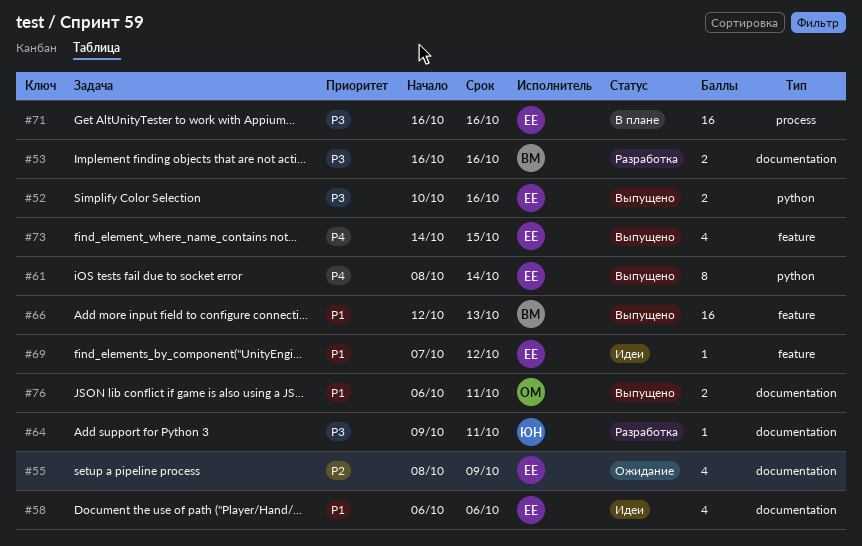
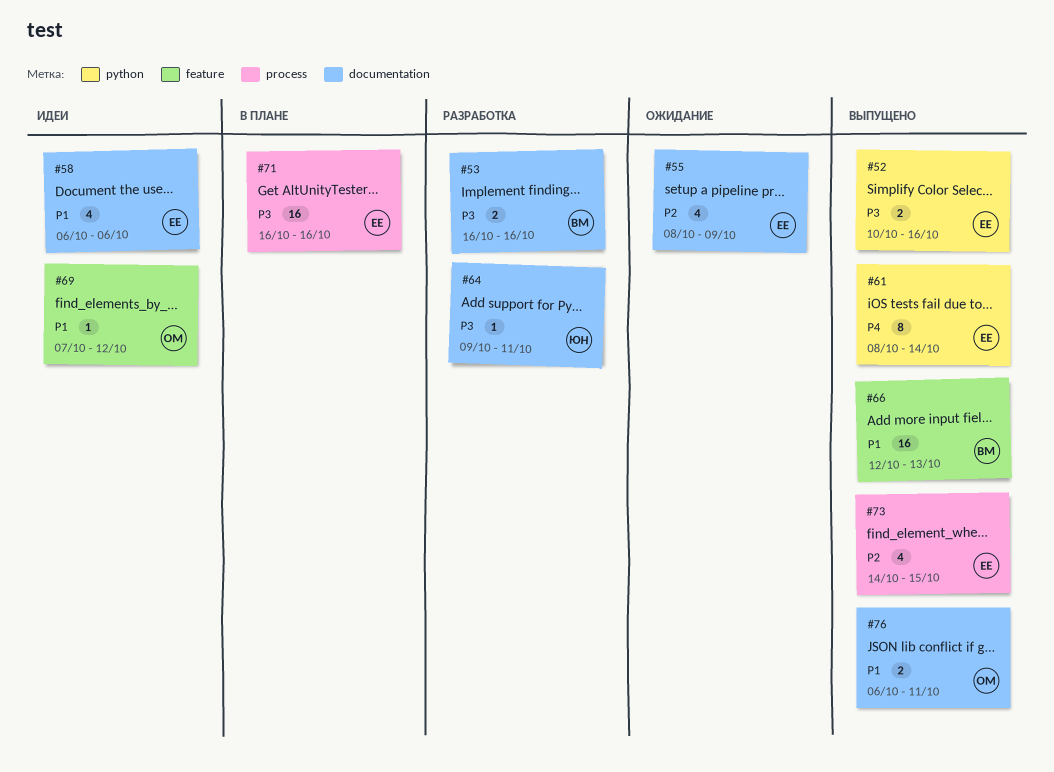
#69, owner: ЕЕ -> ОМ
#73, priority: P4 -> P2
#73, label: feature -> process

